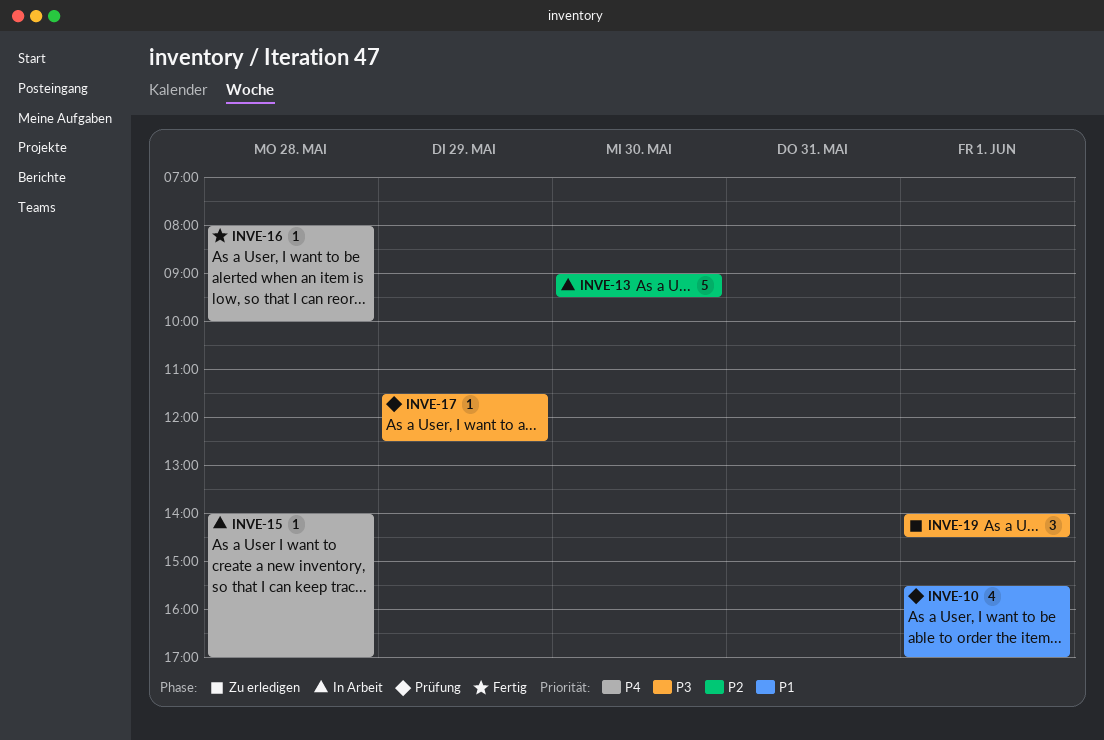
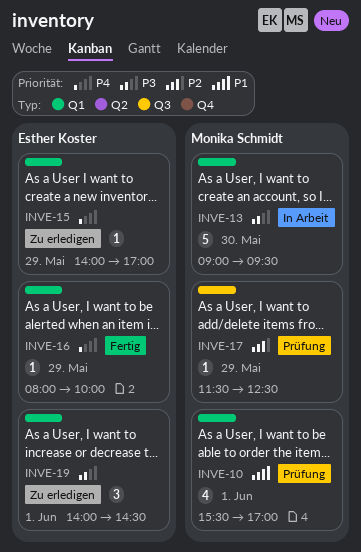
INVE-13, priority: P2 -> P3
INVE-15, status: In Arbeit -> Zu erledigen
INVE-15, day: May 28 -> May 29
INVE-16, day: May 28 -> May 29
INVE-17, priority: P3 -> P2

